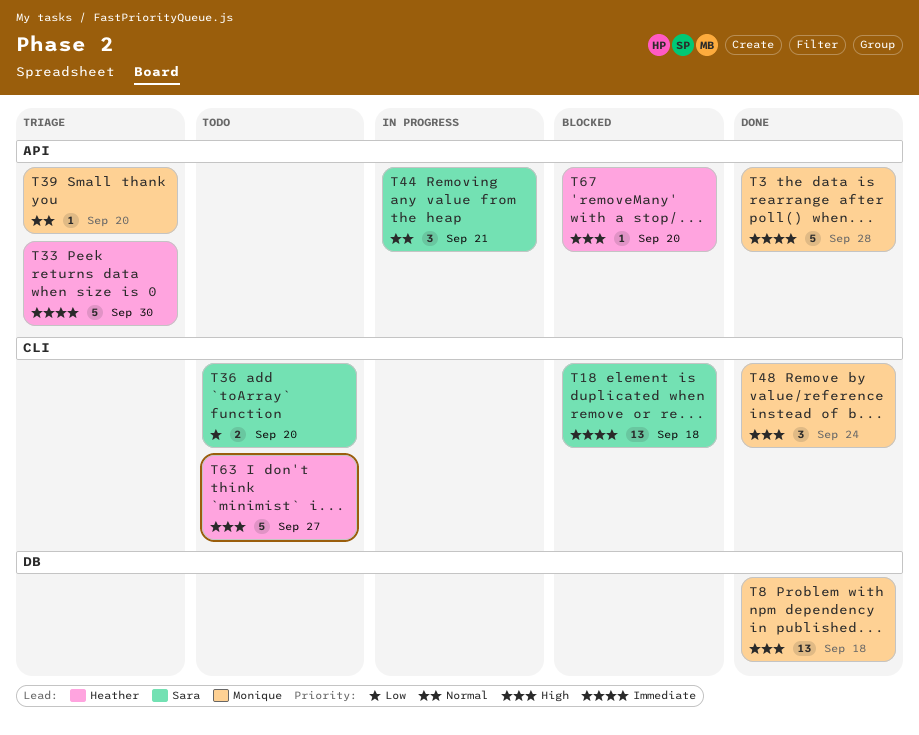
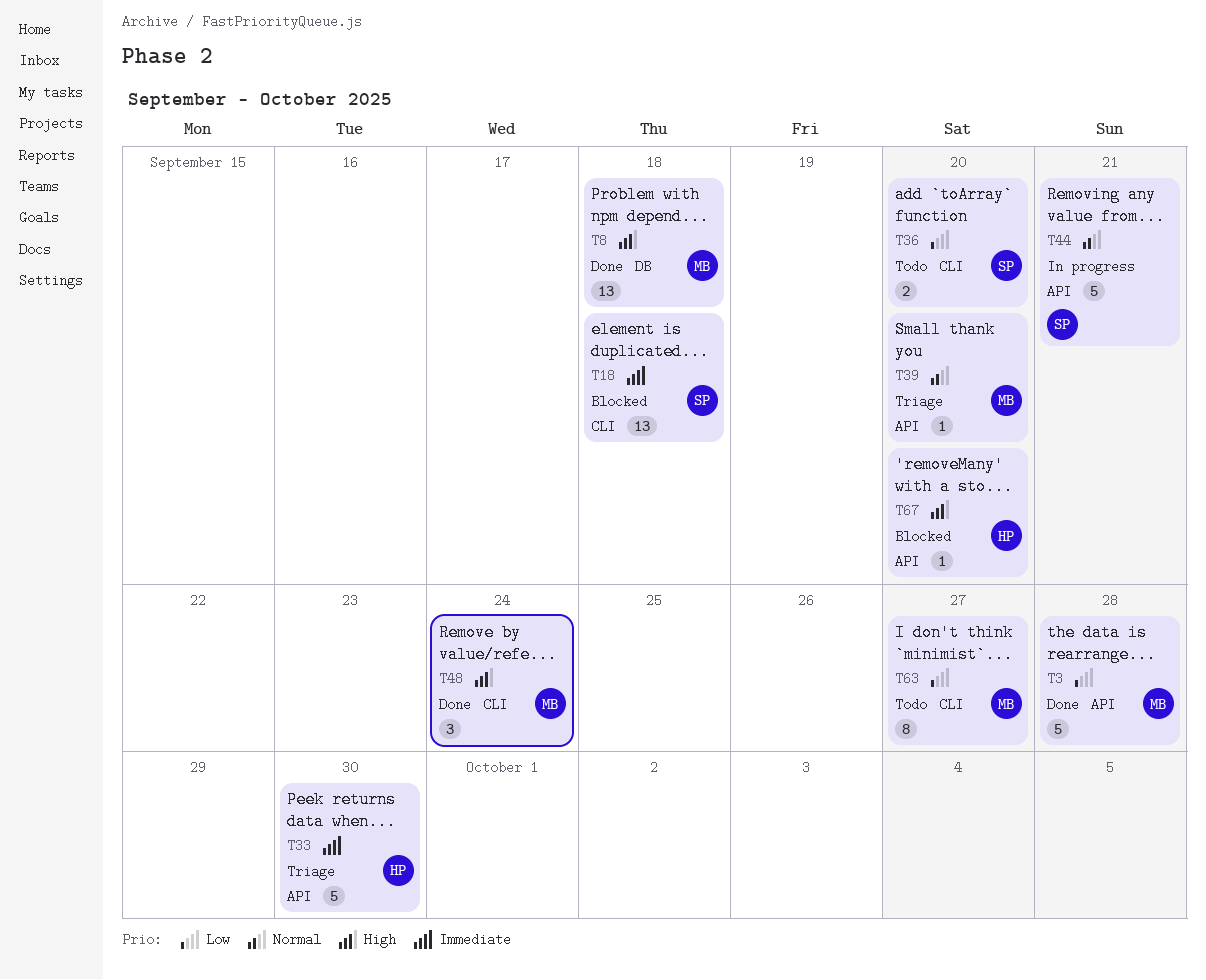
T3, priority: Immediate -> Low
T44, estimate: 3 -> 5
T63, owner: Heather -> Monique
T63, priority: High -> Low
T63, estimate: 5 -> 8

